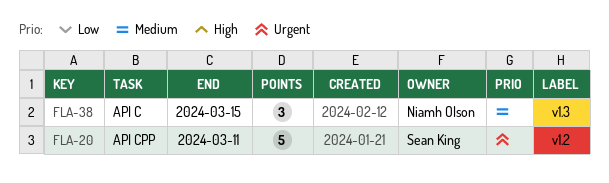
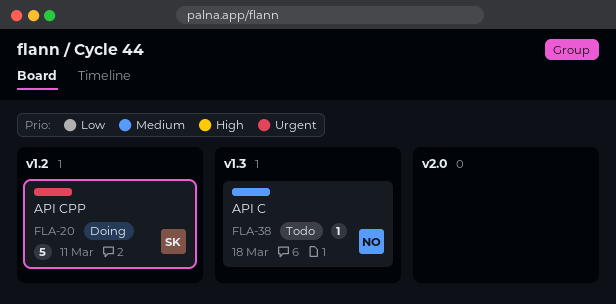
FLA-38, estimate: 3 -> 1
FLA-38, due: Mar 15 -> Mar 18

